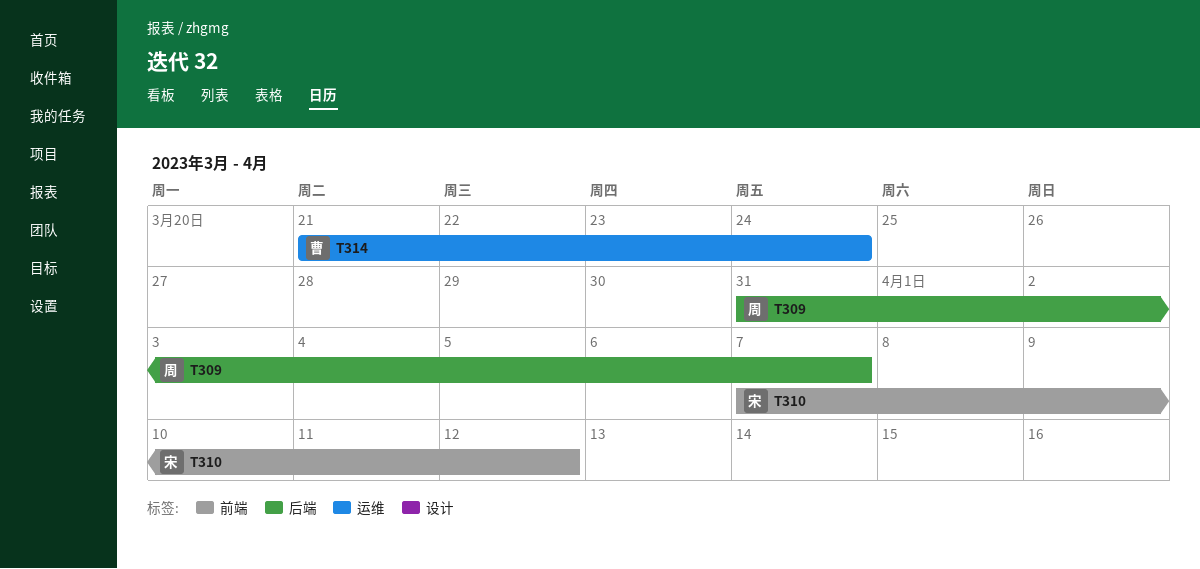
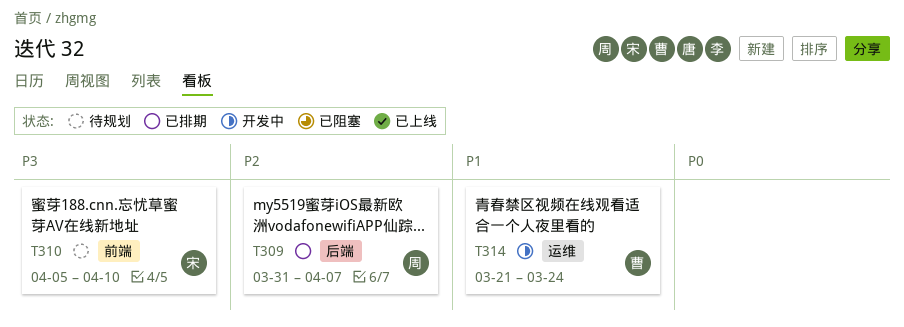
T310, start: Apr 7 -> Apr 5
T310, due: Apr 12 -> Apr 10

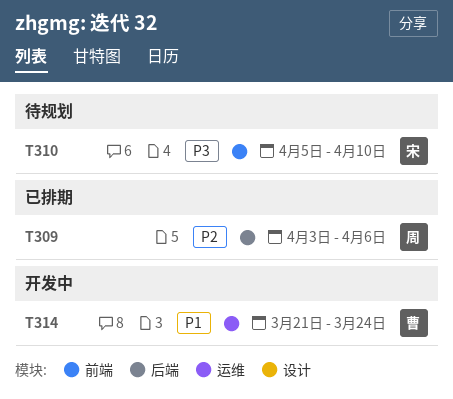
T309, start: Mar 31 -> Apr 3
T309, due: Apr 7 -> Apr 6

